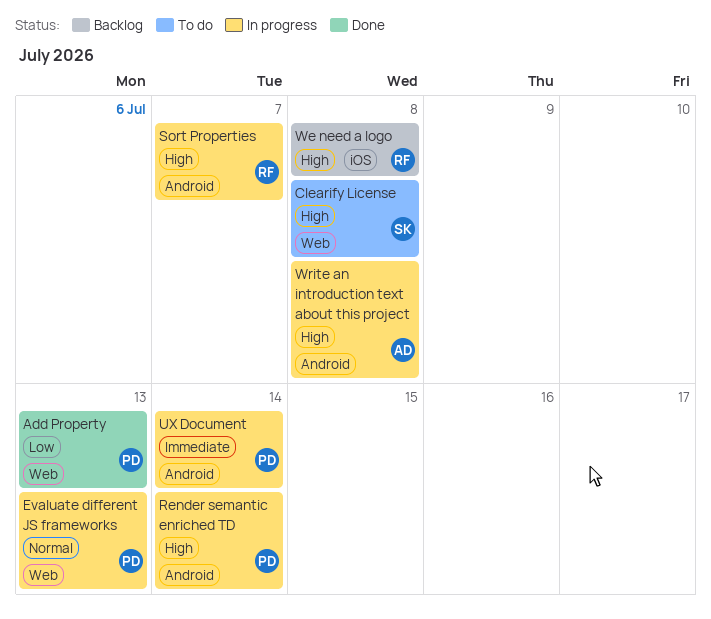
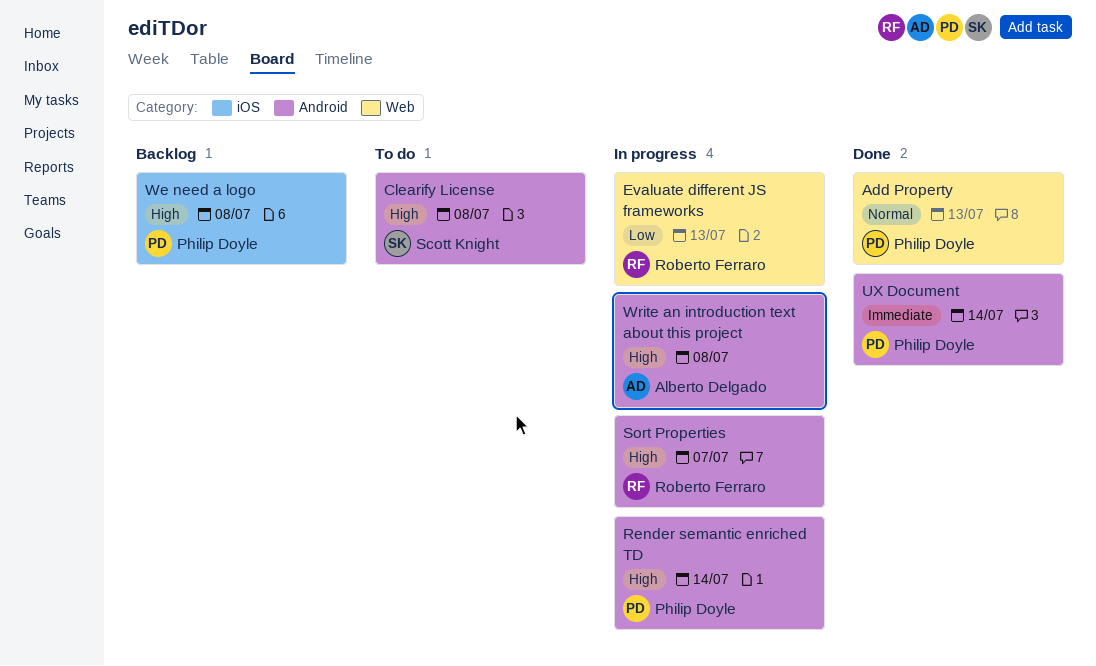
Add Property, priority: Low -> Normal
Clearify License, label: Web -> Android
Evaluate different JS frameworks, owner: Philip Doyle -> Roberto Ferraro
Evaluate different JS frameworks, priority: Normal -> Low
UX Document, status: In progress -> Done
We need a logo, owner: Roberto Ferraro -> Philip Doyle

